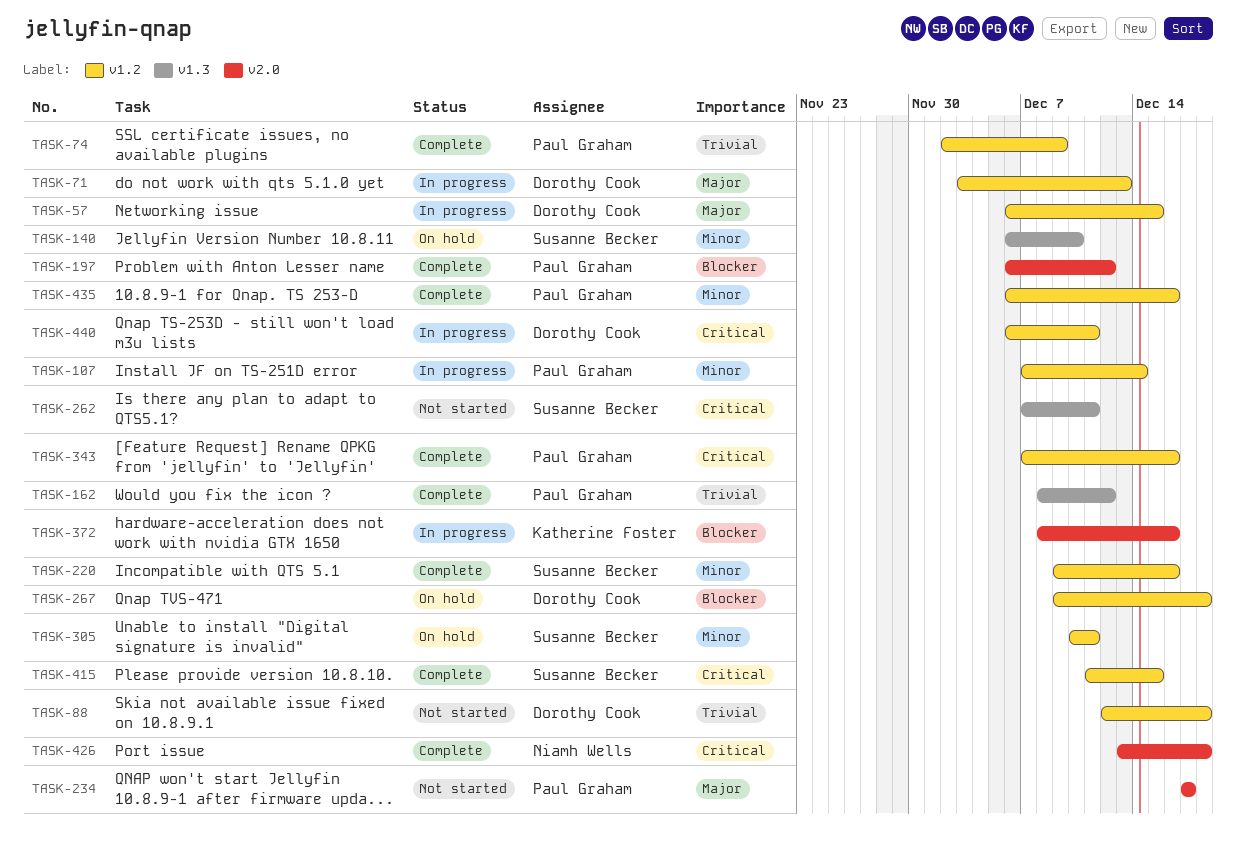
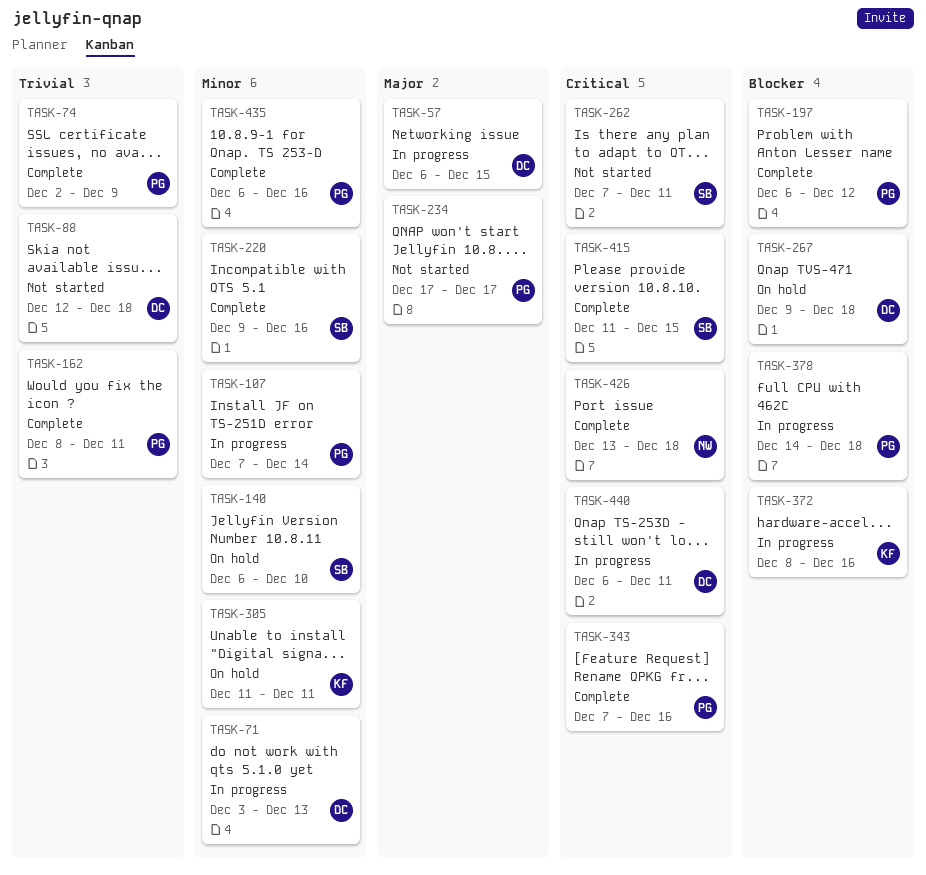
TASK-71, priority: Major -> Minor
TASK-162, due: Dec 12 -> Dec 11
TASK-305, owner: Susanne Becker -> Katherine Foster
TASK-305, start: Dec 10 -> Dec 11
TASK-378: none -> present

